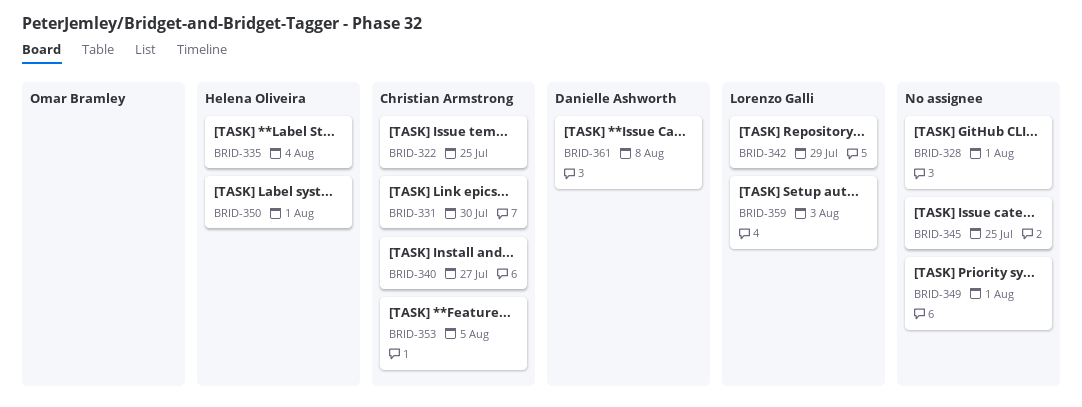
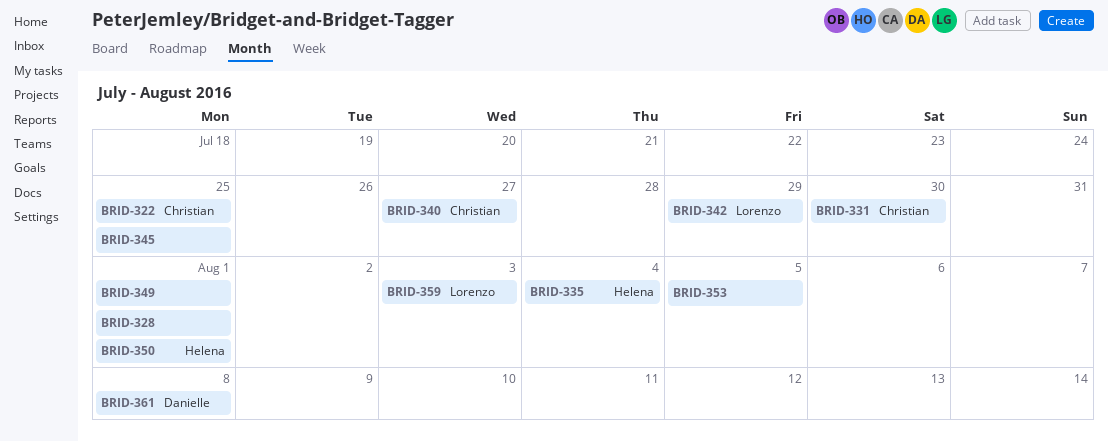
BRID-353, owner: Christian Armstrong -> none

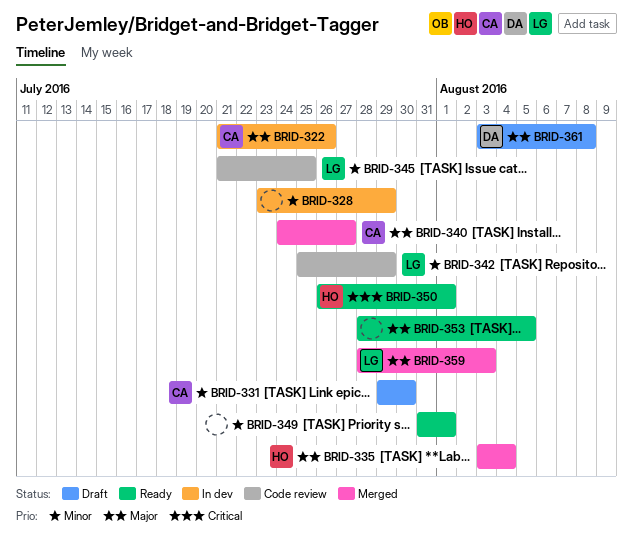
BRID-322, due: Jul 25 -> Jul 26
BRID-328, due: Aug 1 -> Jul 29
BRID-345, owner: none -> Lorenzo

